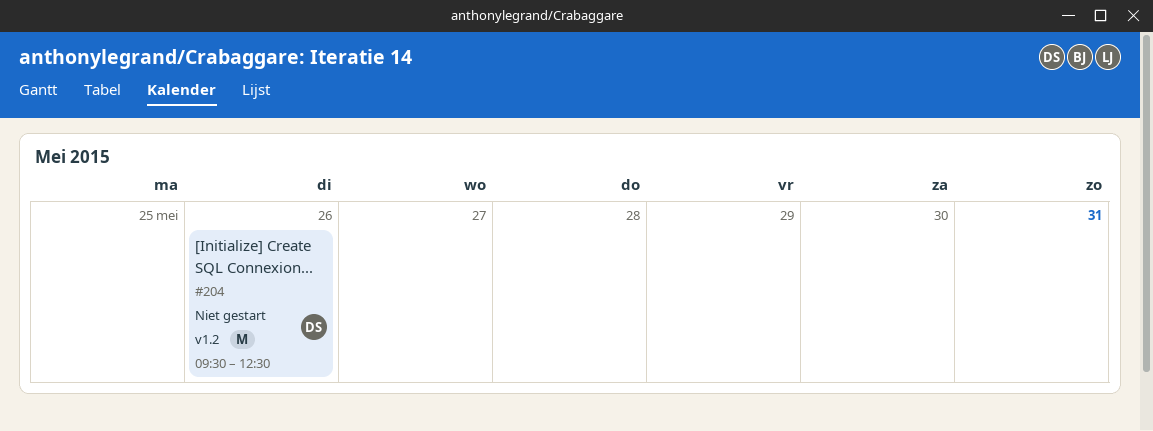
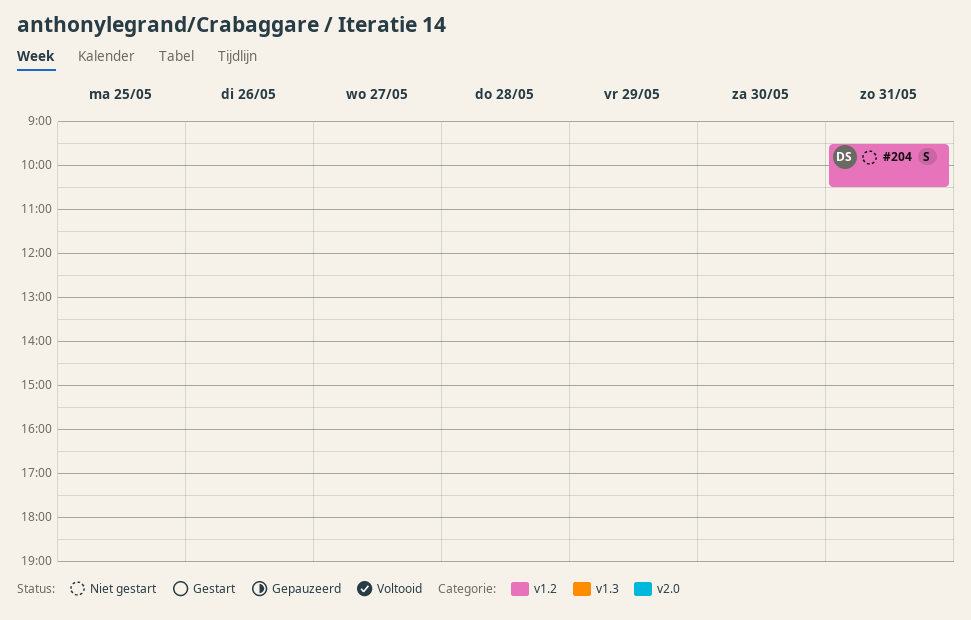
#204, estimate: M -> S
#204, day: May 26 -> May 31
#204, ends: 12:30 -> 10:30

